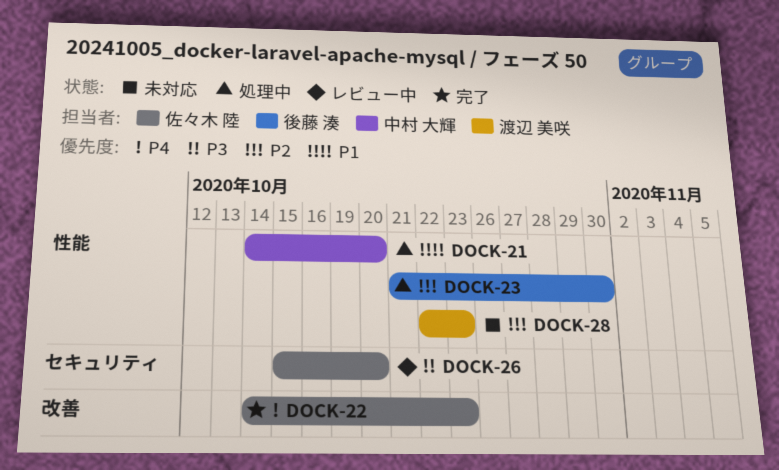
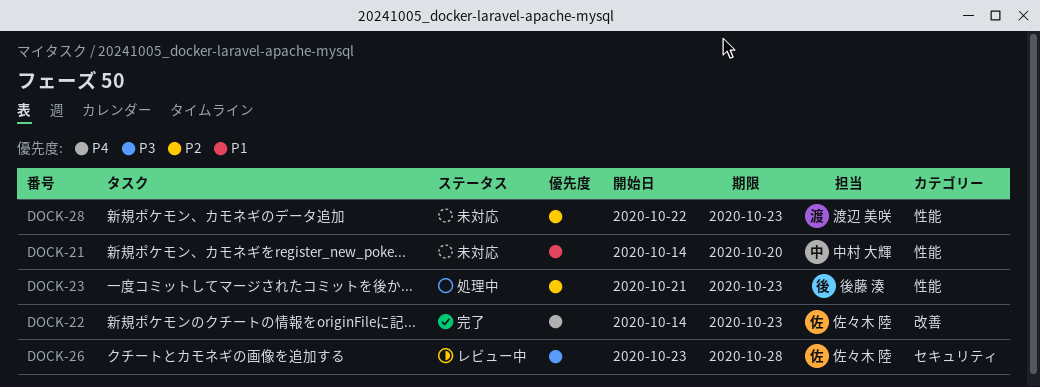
DOCK-21, status: 処理中 -> 未対応
DOCK-23, due: Oct 30 -> Oct 23
DOCK-26, start: Oct 15 -> Oct 23
DOCK-26, due: Oct 20 -> Oct 28

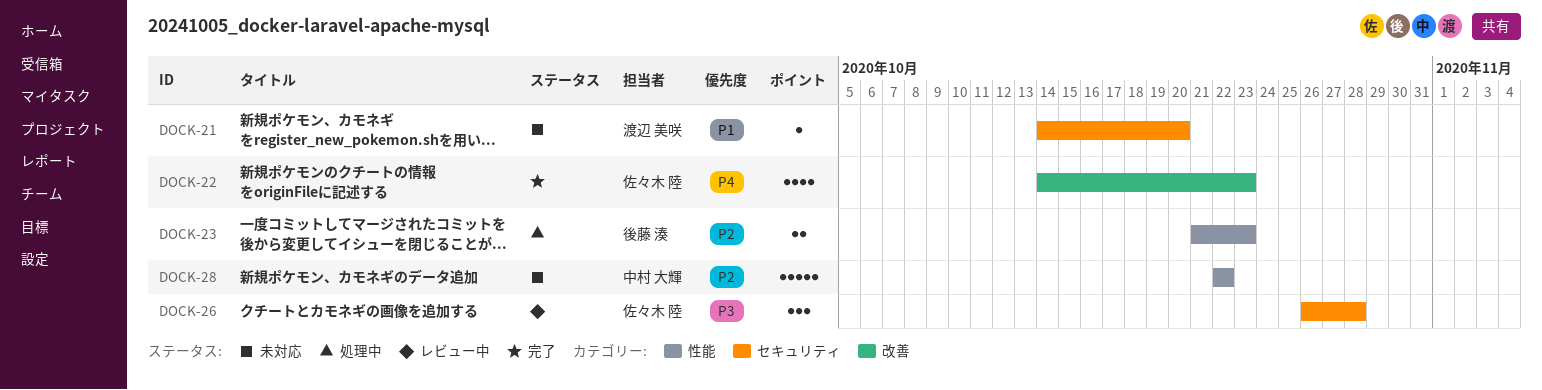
DOCK-21, owner: 中村 大輝 -> 渡辺 美咲
DOCK-21, label: 性能 -> セキュリティ
DOCK-26, start: Oct 23 -> Oct 26
DOCK-28, owner: 渡辺 美咲 -> 中村 大輝
DOCK-28, due: Oct 23 -> Oct 22

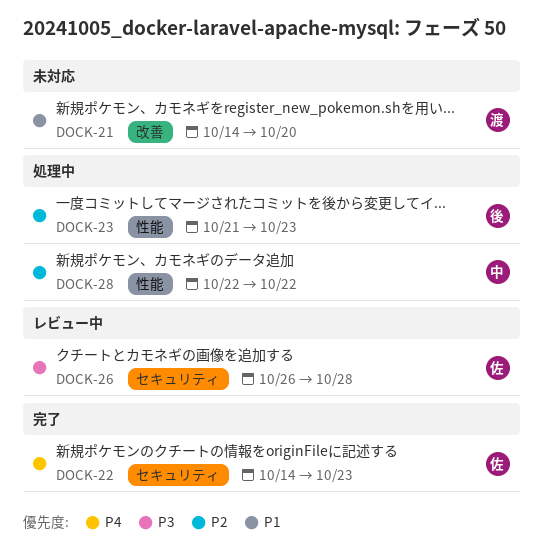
DOCK-21, label: セキュリティ -> 改善
DOCK-22, label: 改善 -> セキュリティ
DOCK-28, status: 未対応 -> 処理中

